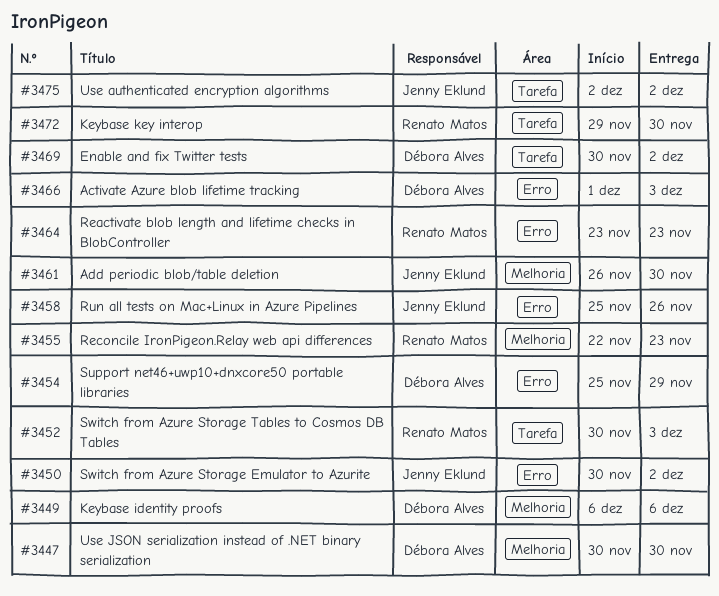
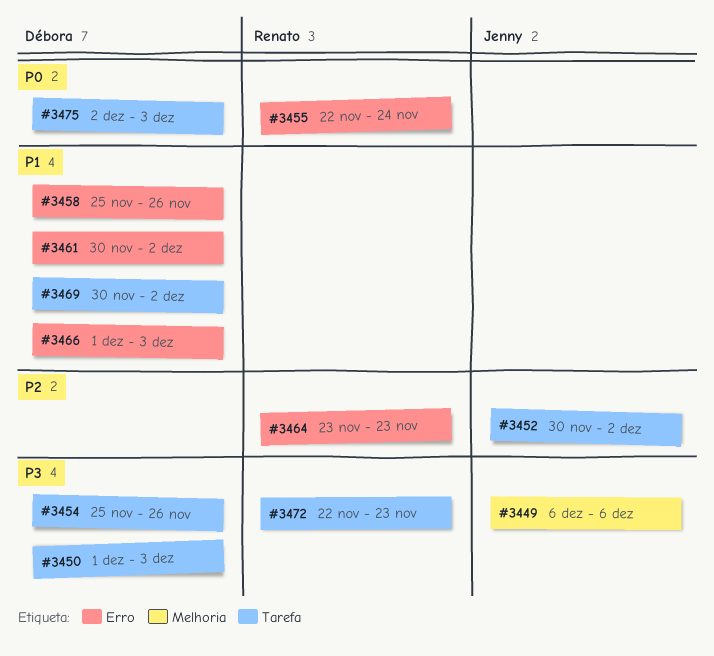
#3447: present -> none
#3449, owner: Débora Alves -> Jenny Eklund
#3450, owner: Jenny Eklund -> Débora Alves
#3450, label: Erro -> Tarefa
#3450, start: Nov 30 -> Dec 1
#3450, due: Dec 2 -> Dec 3
#3452, owner: Renato Matos -> Jenny Eklund
#3452, due: Dec 3 -> Dec 2
#3454, label: Erro -> Tarefa
#3454, due: Nov 29 -> Nov 26
#3455, label: Melhoria -> Erro
#3455, due: Nov 23 -> Nov 24
#3458, owner: Jenny Eklund -> Débora Alves
#3461, owner: Jenny Eklund -> Débora Alves
#3461, label: Melhoria -> Erro
#3461, start: Nov 26 -> Nov 30
#3461, due: Nov 30 -> Dec 2
#3472, start: Nov 29 -> Nov 22
#3472, due: Nov 30 -> Nov 23
#3475, owner: Jenny Eklund -> Débora Alves
#3475, due: Dec 2 -> Dec 3

